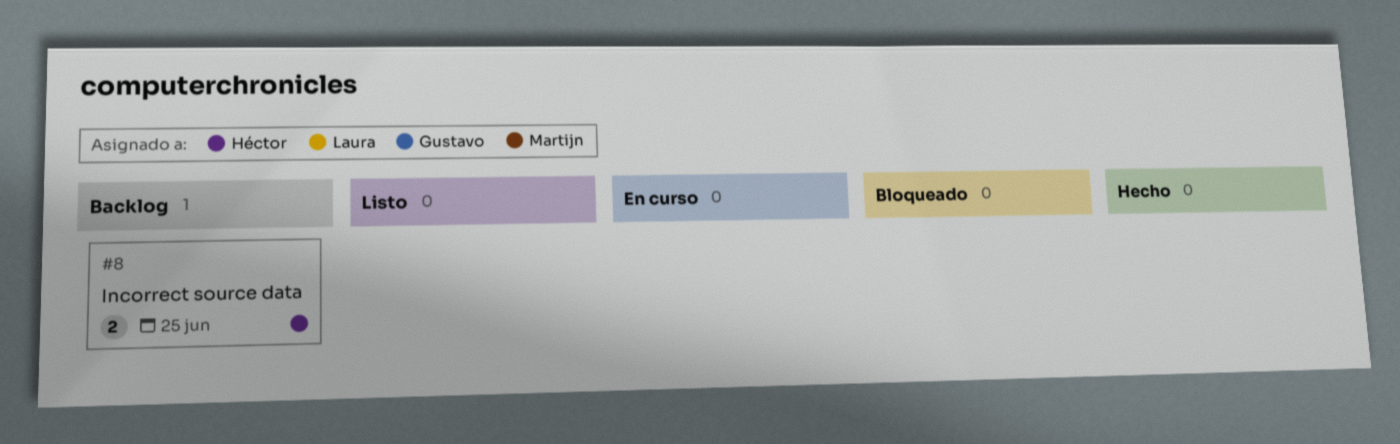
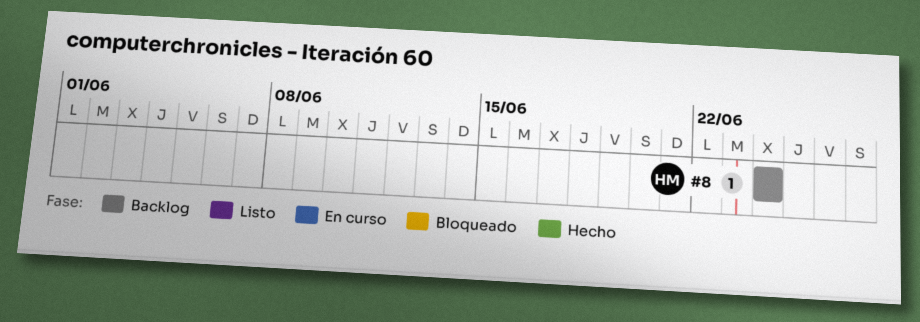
#8, estimate: 2 -> 1
#8, due: Jun 25 -> Jun 24

